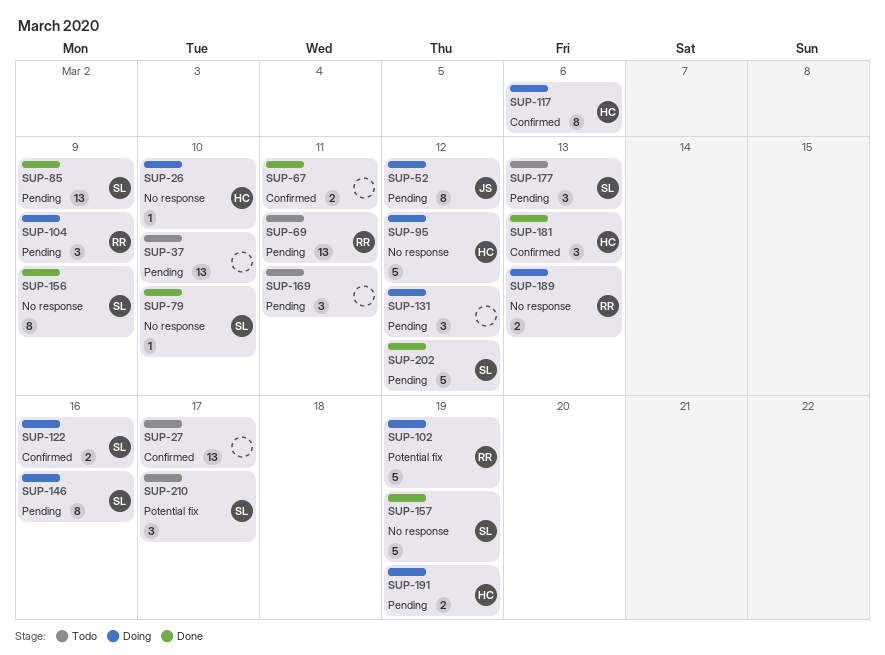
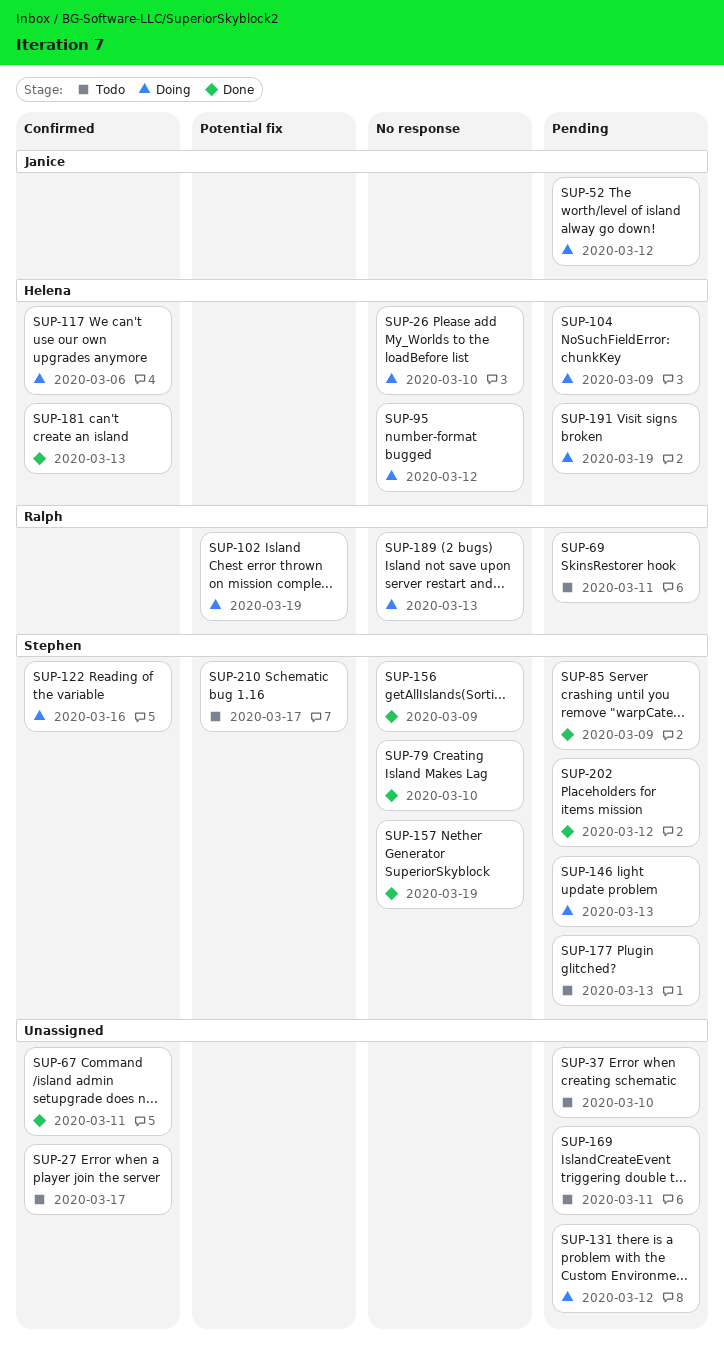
SUP-104, owner: Ralph -> Helena
SUP-146, due: Mar 16 -> Mar 13

